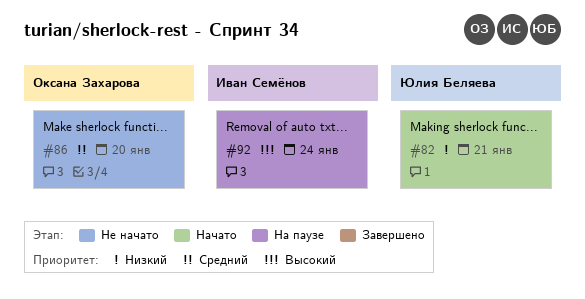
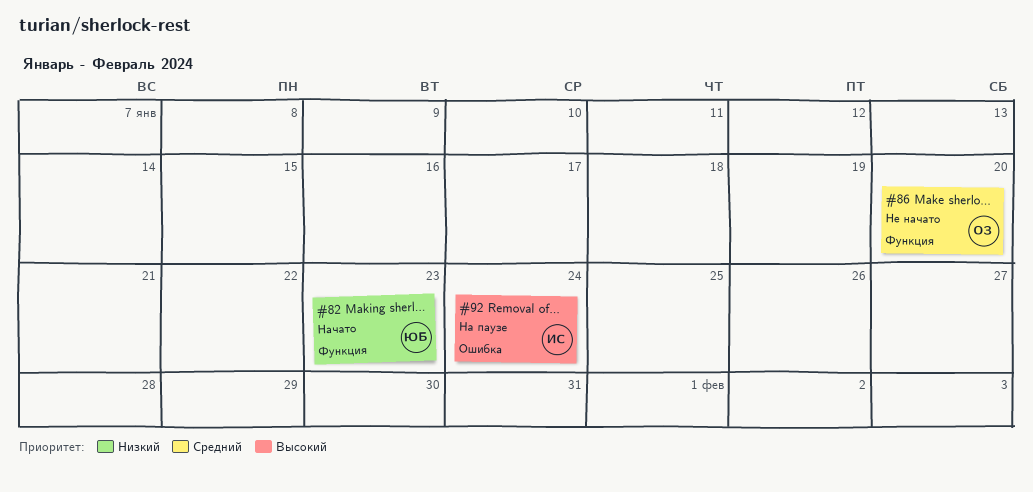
#82, due: Jan 21 -> Jan 23

